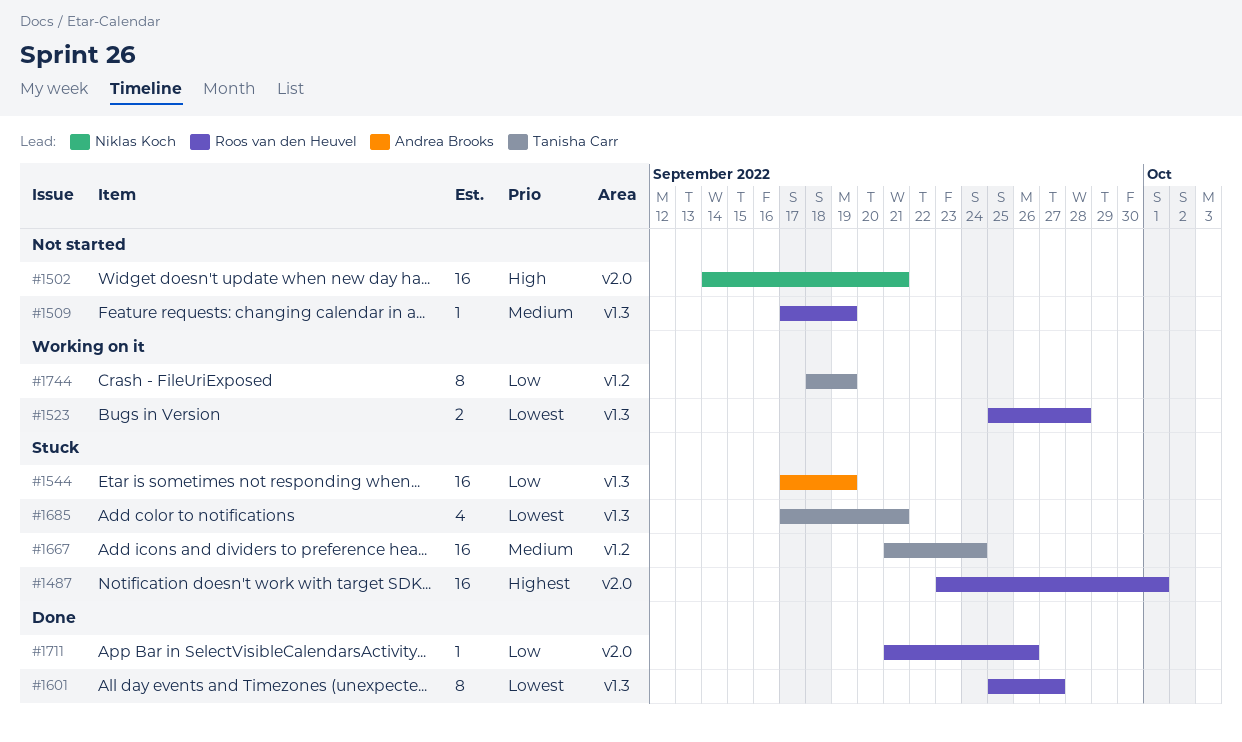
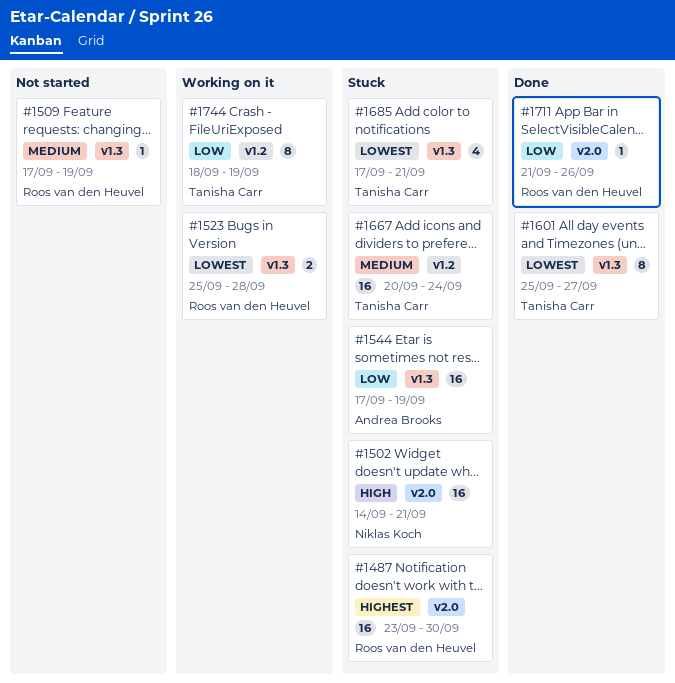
#1487, due: Oct 1 -> Sep 30
#1502, status: Not started -> Stuck
#1601, owner: Roos van den Heuvel -> Tanisha Carr
#1667, start: Sep 21 -> Sep 20

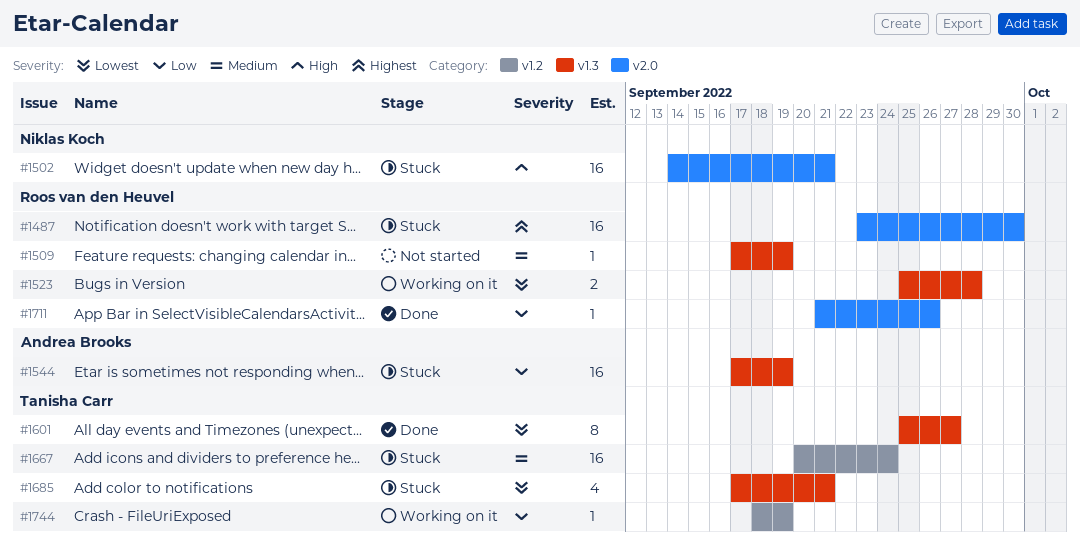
#1744, estimate: 8 -> 1

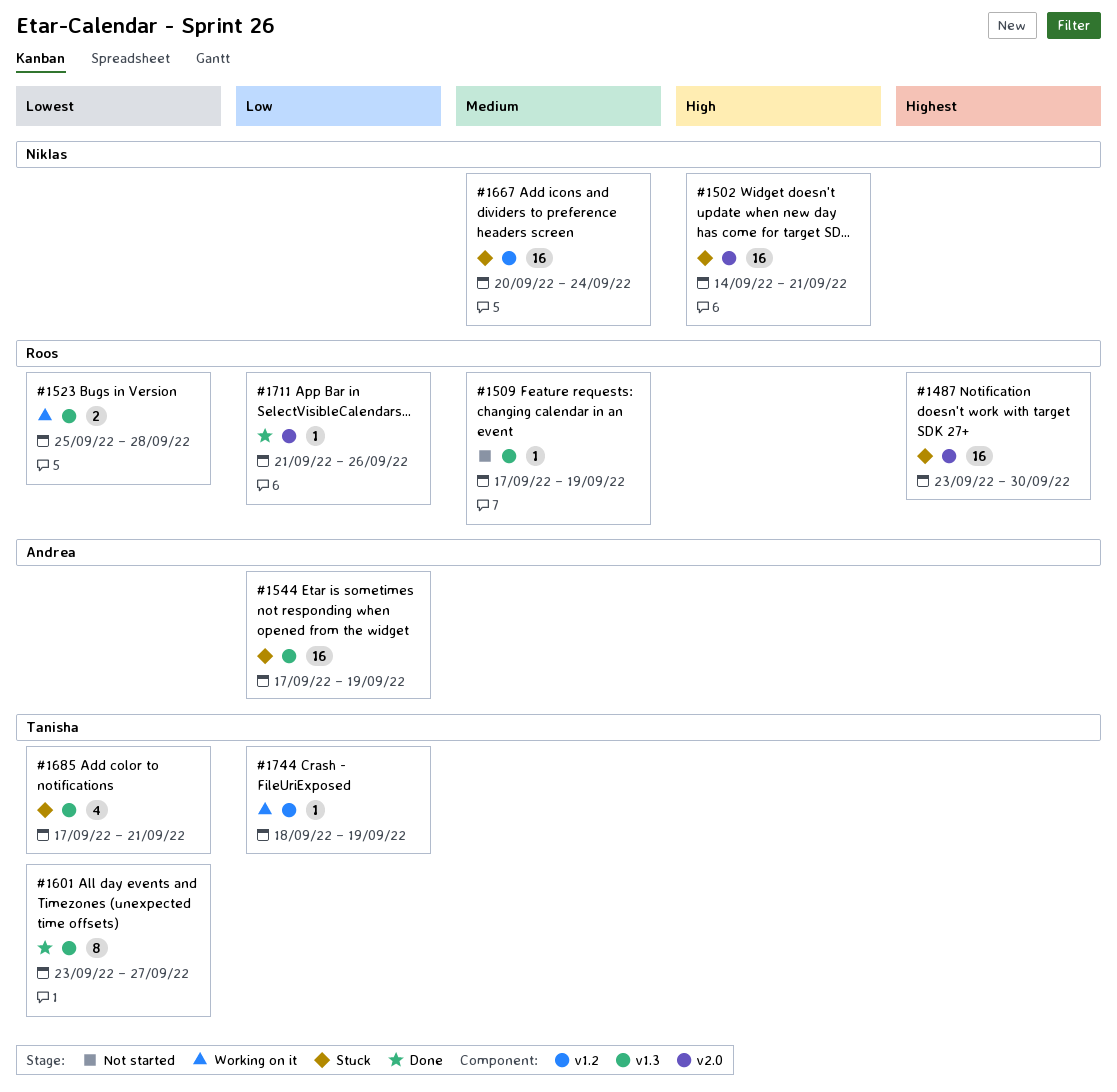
#1601, start: Sep 25 -> Sep 23
#1667, owner: Tanisha Carr -> Niklas Koch

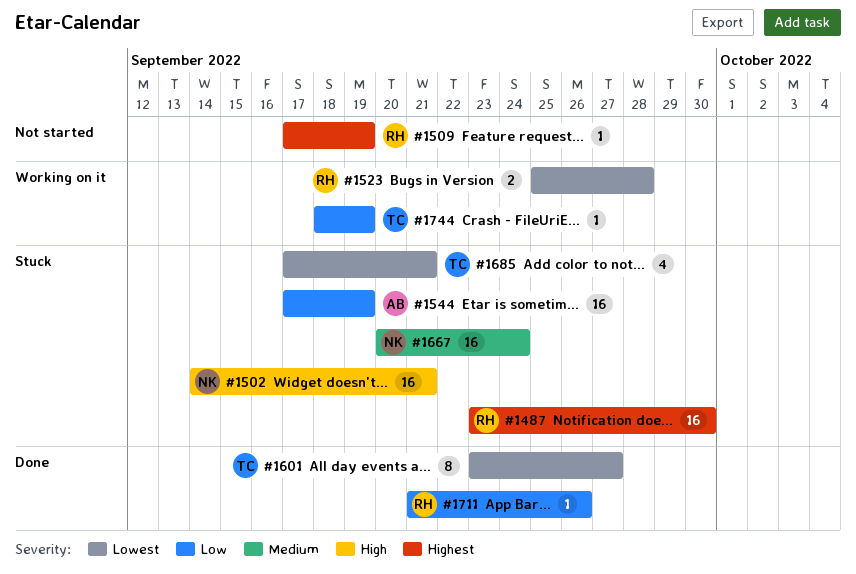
#1509, priority: Medium -> Highest

